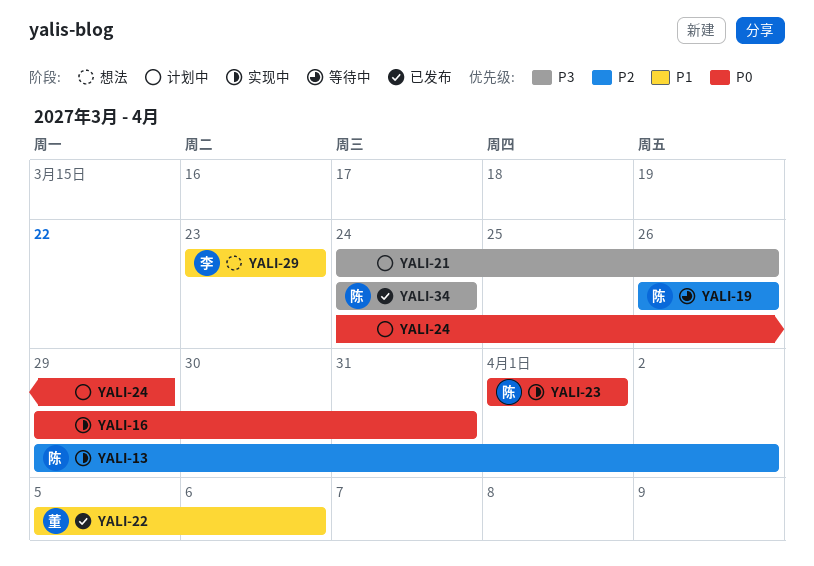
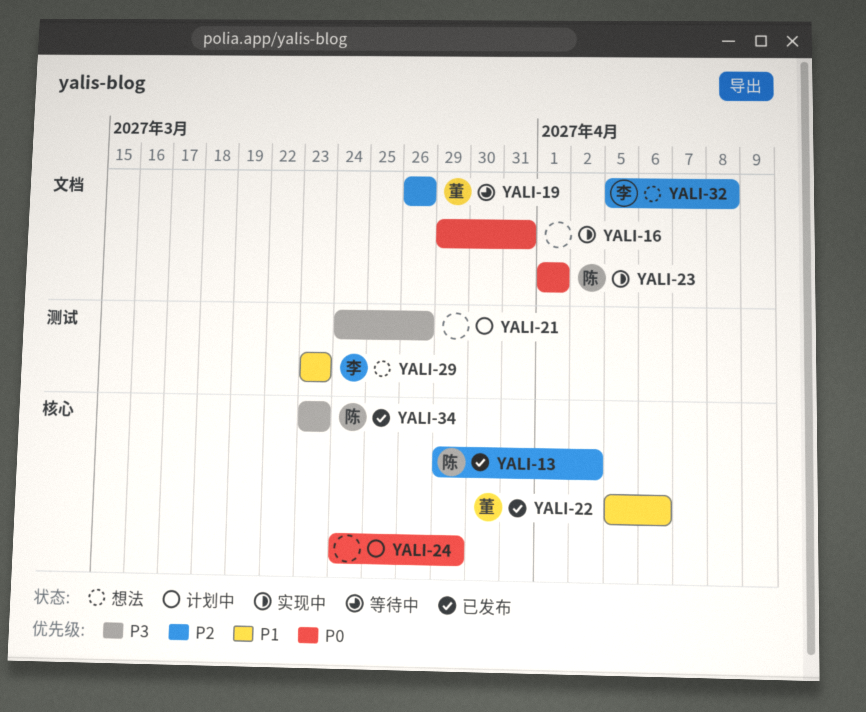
YALI-13, status: 实现中 -> 已发布
YALI-19, owner: 陈 -> 董
YALI-32: none -> present
YALI-34, start: Mar 24 -> Mar 23
YALI-34, due: Mar 24 -> Mar 23

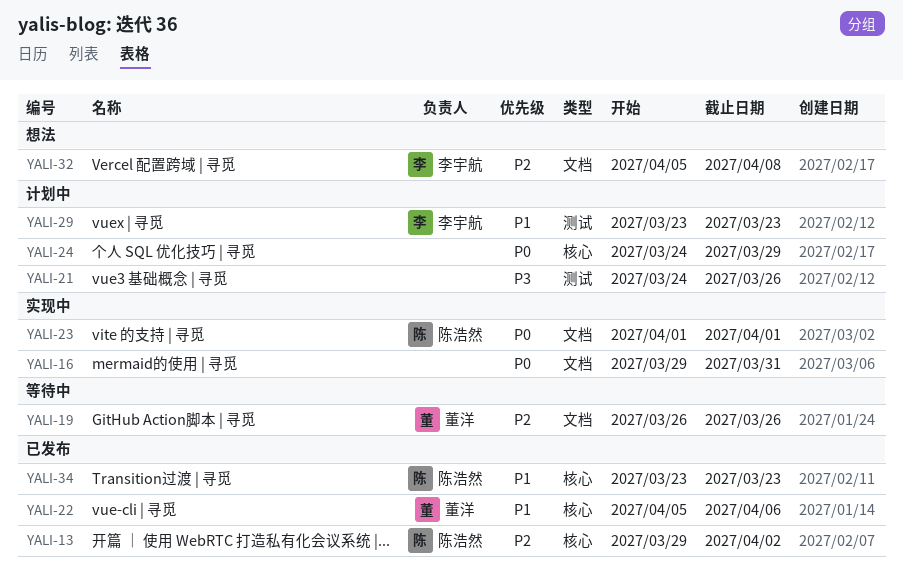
YALI-29, status: 想法 -> 计划中
YALI-34, priority: P3 -> P1

